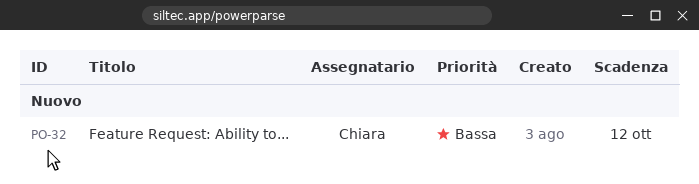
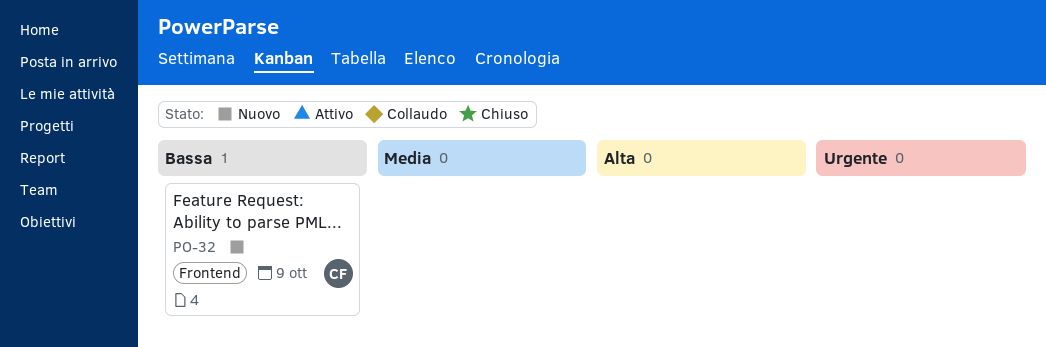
PO-32, due: Oct 12 -> Oct 9

